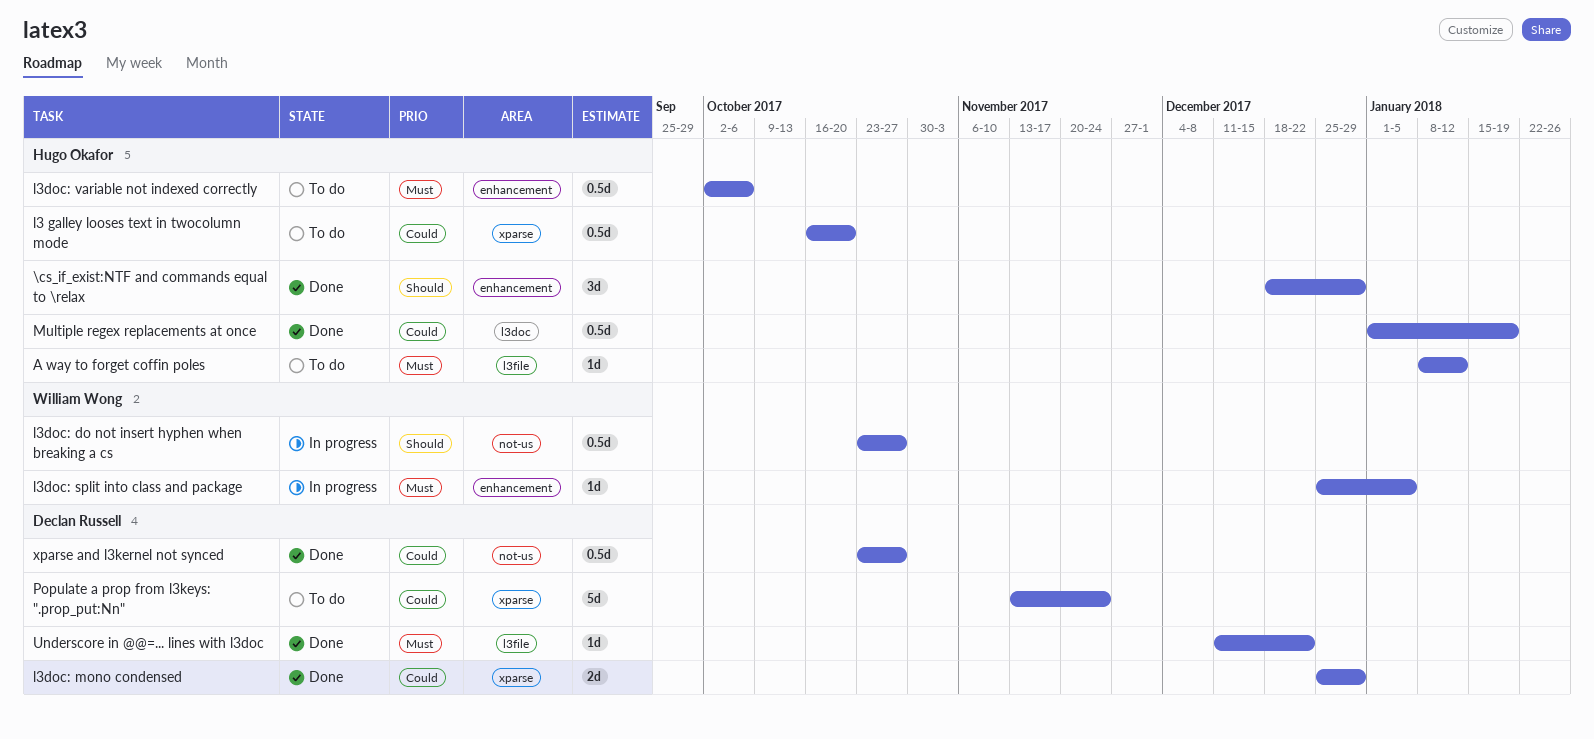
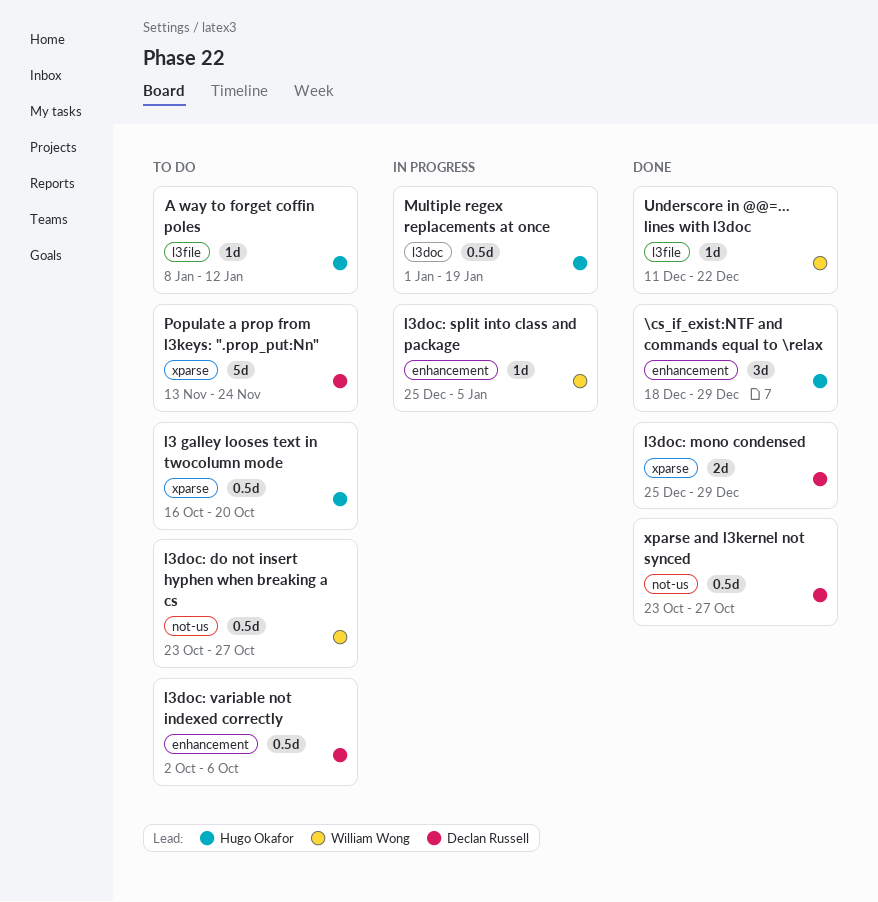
l3doc: do not insert hyphen when breaking a cs, status: In progress -> To do
l3doc: variable not indexed correctly, owner: Hugo Okafor -> Declan Russell
Multiple regex replacements at once, status: Done -> In progress
Underscore in @@=... lines with l3doc, owner: Declan Russell -> William Wong

